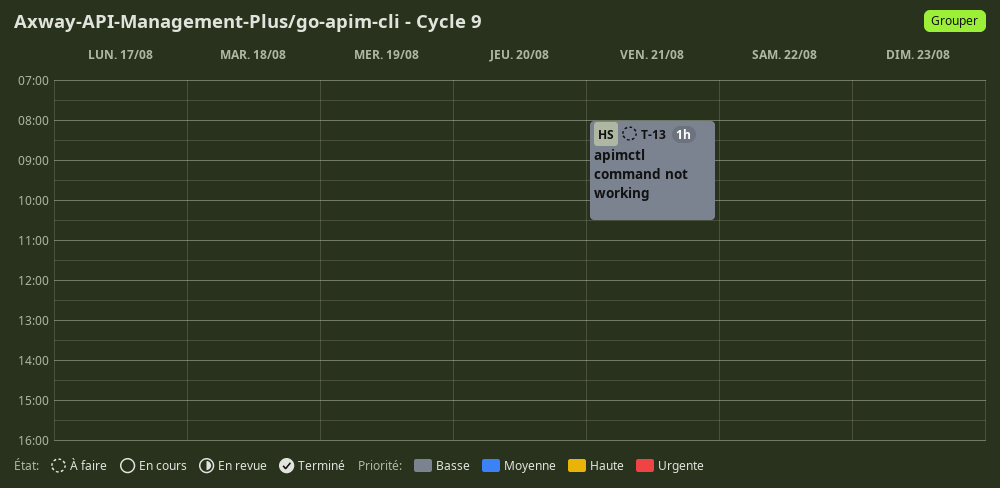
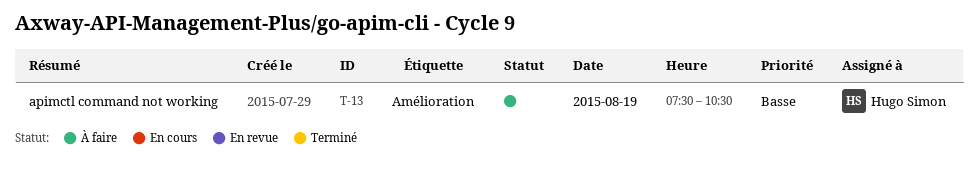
T-13, day: Aug 21 -> Aug 19
T-13, begins: 08:00 -> 07:30

